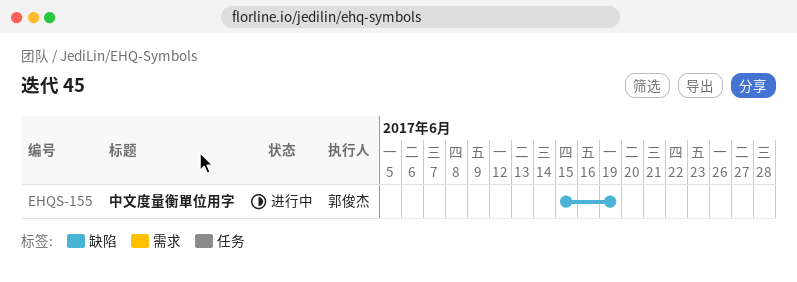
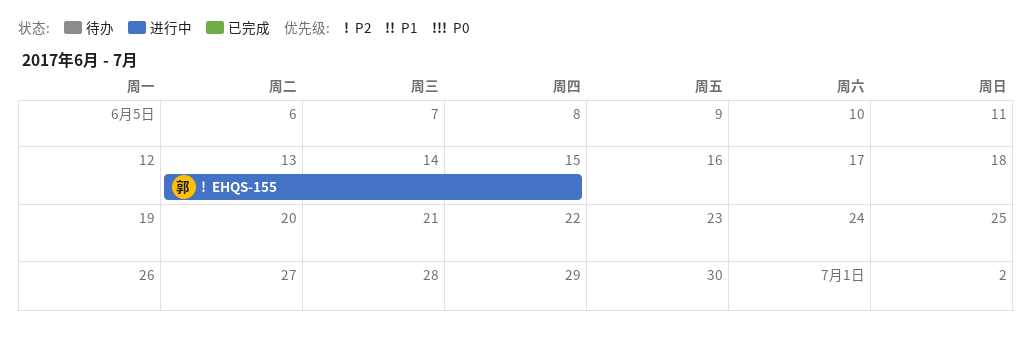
EHQS-155, start: Jun 15 -> Jun 13
EHQS-155, due: Jun 19 -> Jun 15

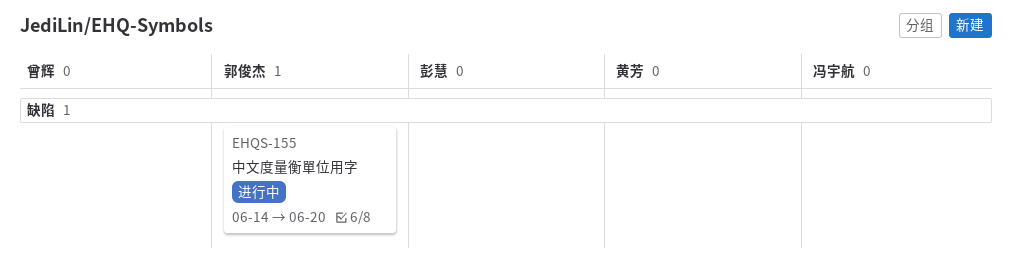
EHQS-155, start: Jun 13 -> Jun 14
EHQS-155, due: Jun 15 -> Jun 20

